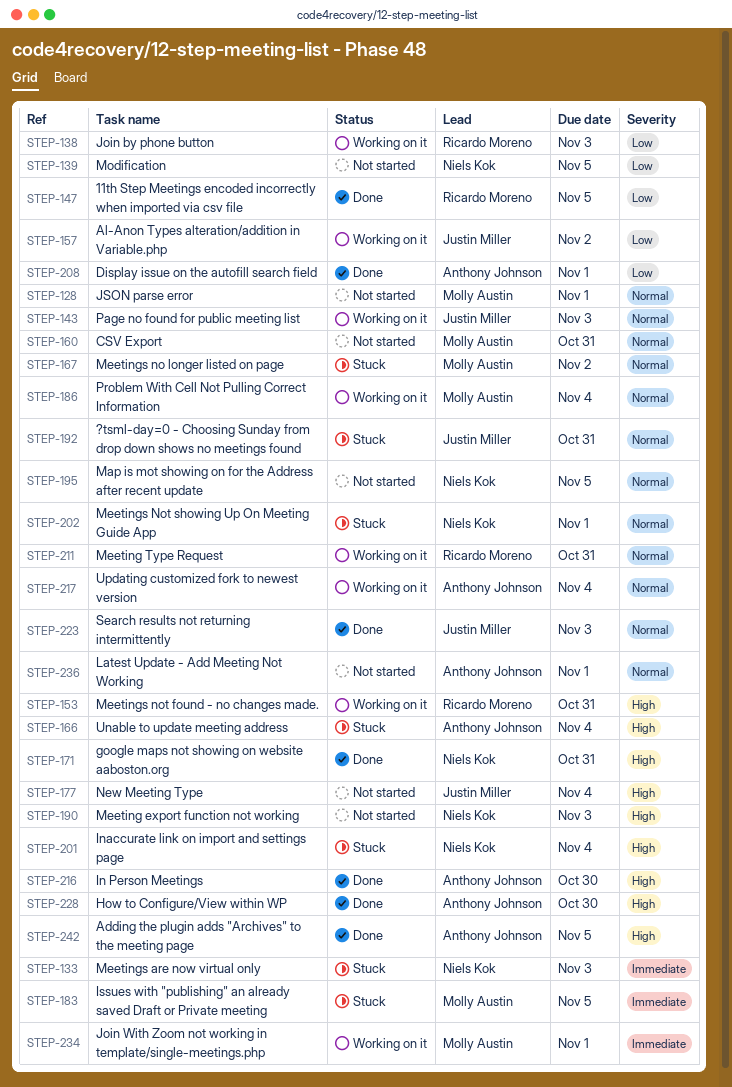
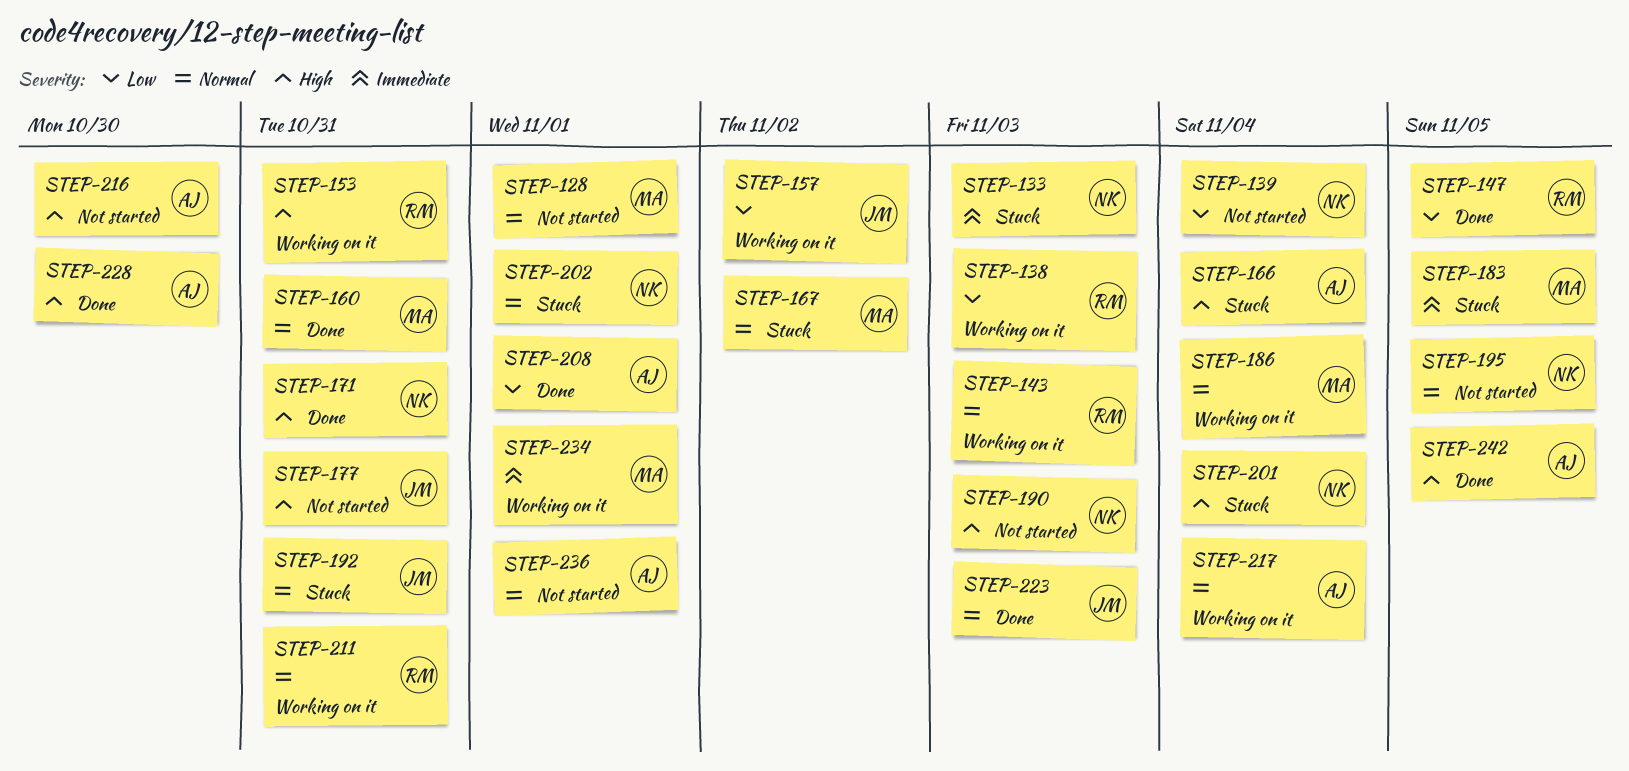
STEP-139, due: Nov 5 -> Nov 4
STEP-143, owner: Justin Miller -> Ricardo Moreno
STEP-160, status: Not started -> Done
STEP-177, due: Nov 4 -> Oct 31
STEP-216, status: Done -> Not started

